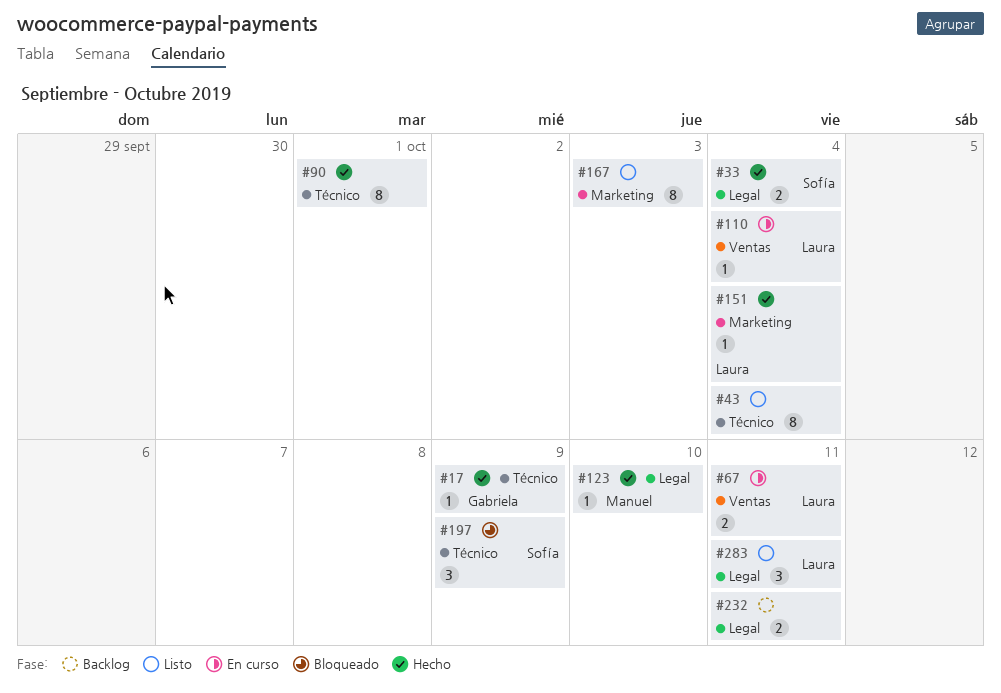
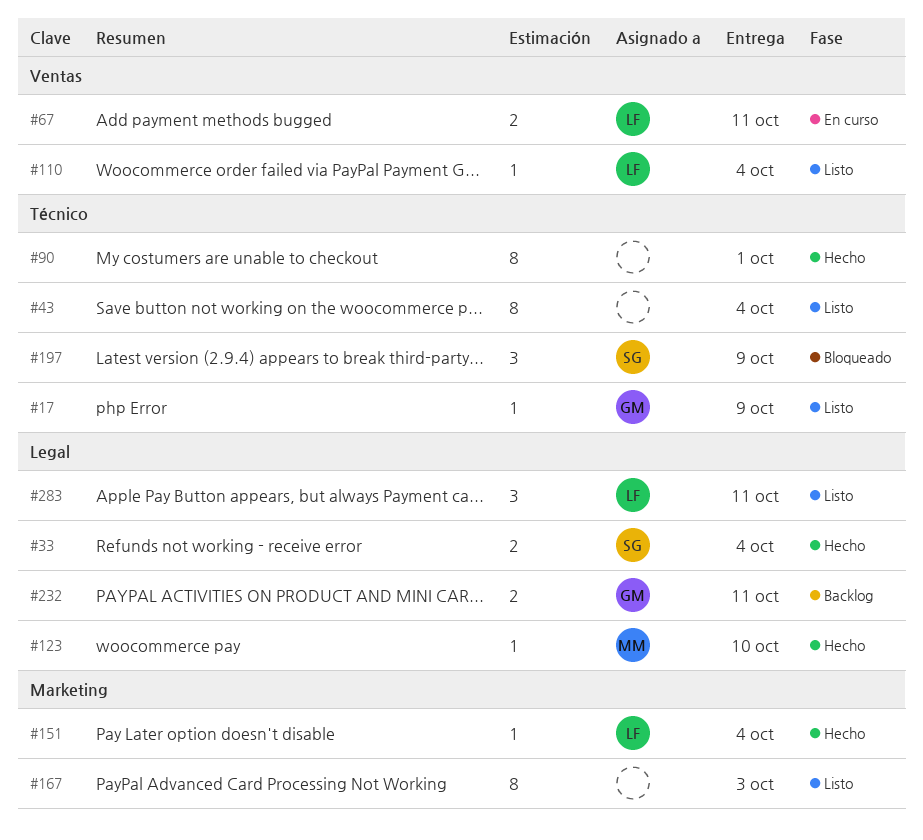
#17, status: Hecho -> Listo
#110, status: En curso -> Listo
#232, owner: none -> Gabriela

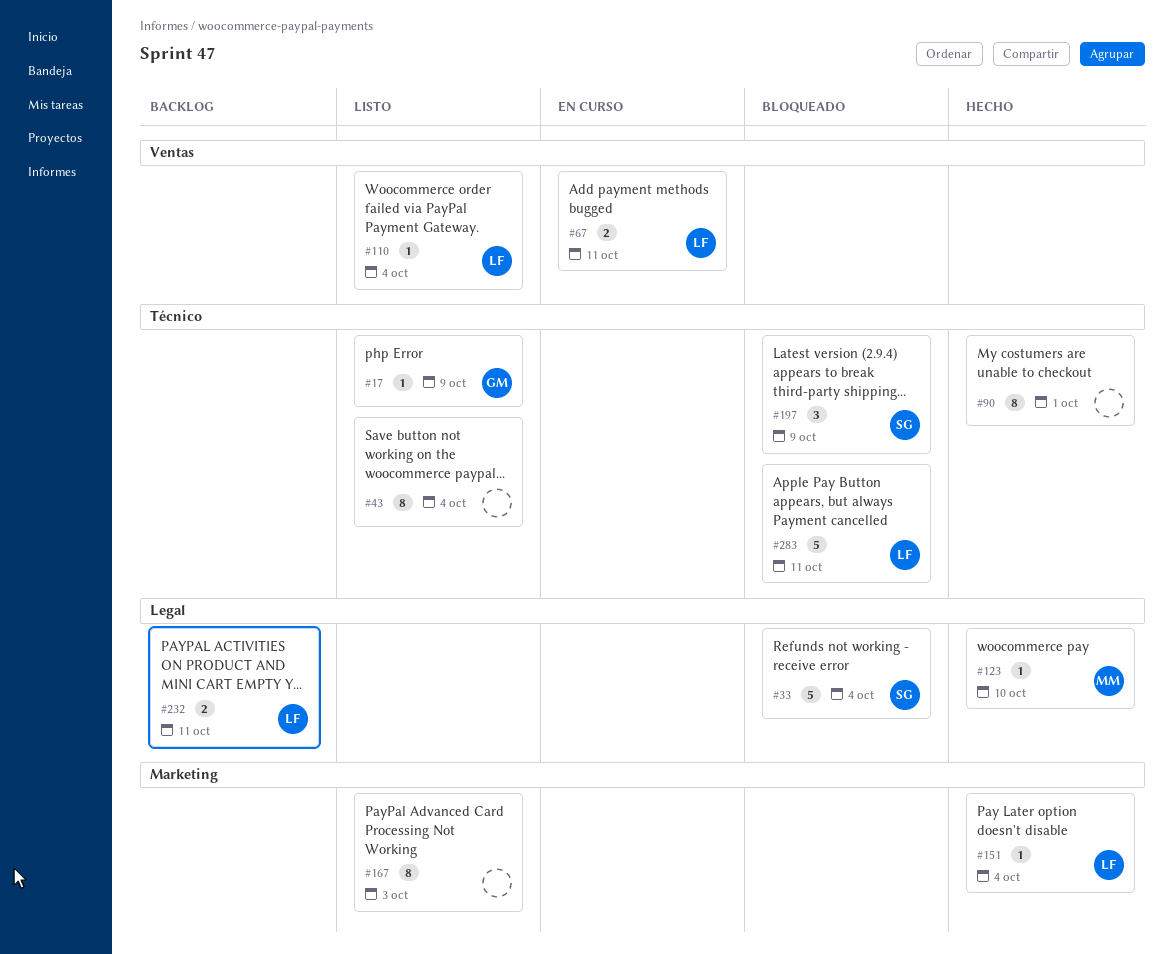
#33, status: Hecho -> Bloqueado
#33, estimate: 2 -> 5
#232, owner: GM -> LF
#283, status: Listo -> Bloqueado
#283, label: Legal -> Técnico
#283, estimate: 3 -> 5

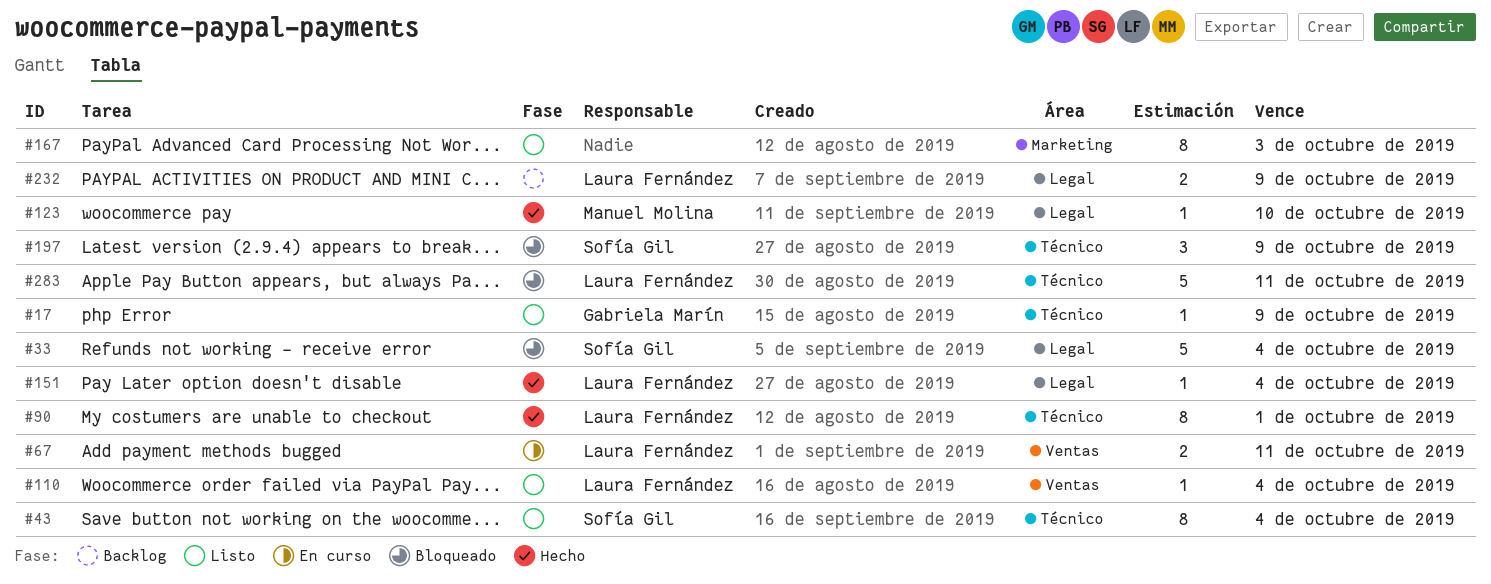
#43, owner: none -> Sofía Gil
#90, owner: none -> Laura Fernández
#151, label: Marketing -> Legal
#232, due: Oct 11 -> Oct 9

